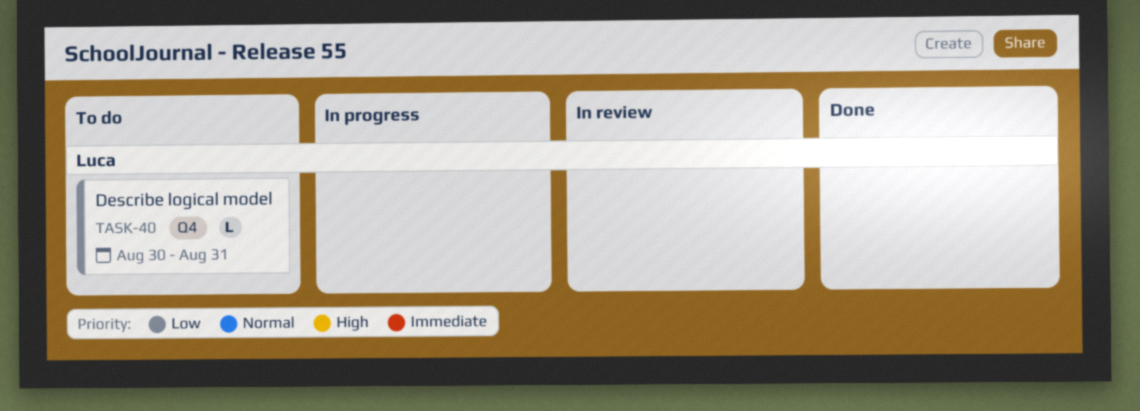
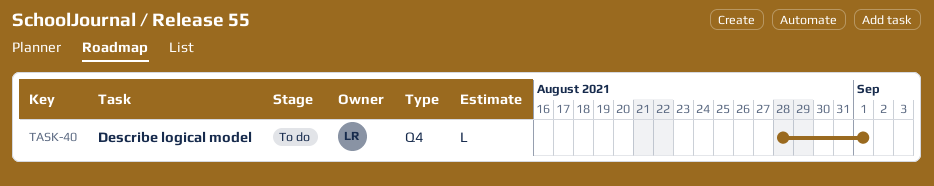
TASK-40, start: Aug 30 -> Aug 28
TASK-40, due: Aug 31 -> Sep 1

